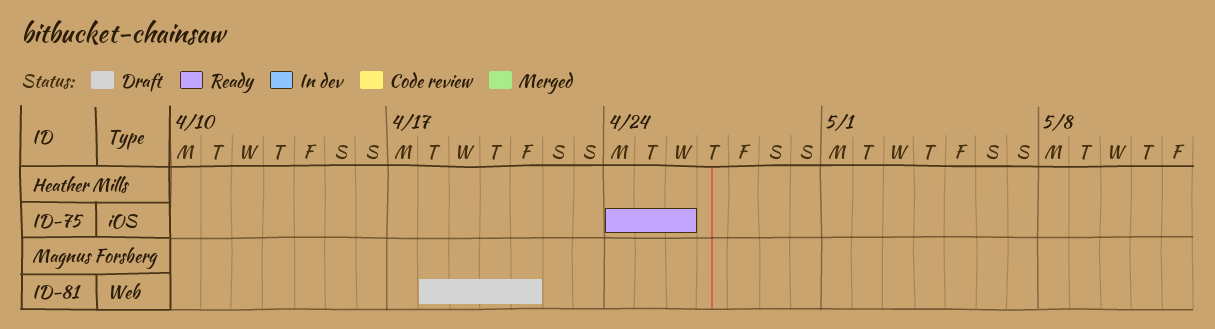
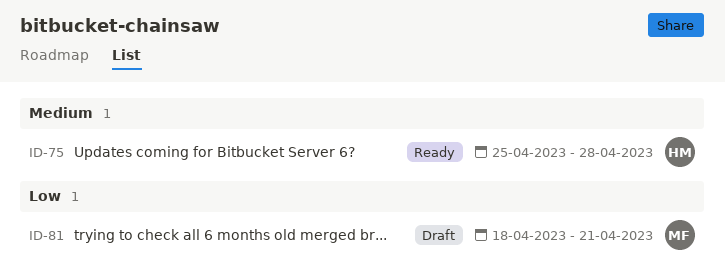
ID-75, start: Apr 24 -> Apr 25
ID-75, due: Apr 26 -> Apr 28

